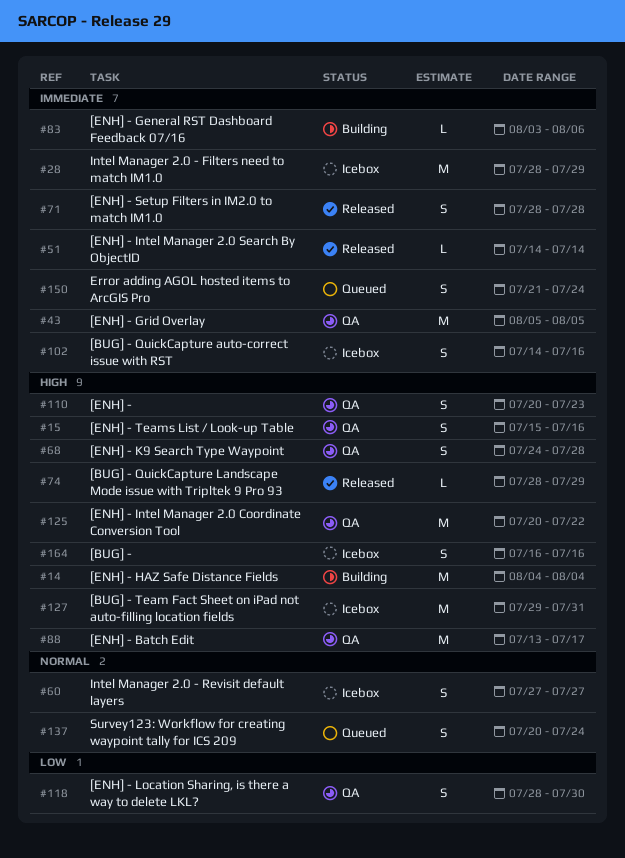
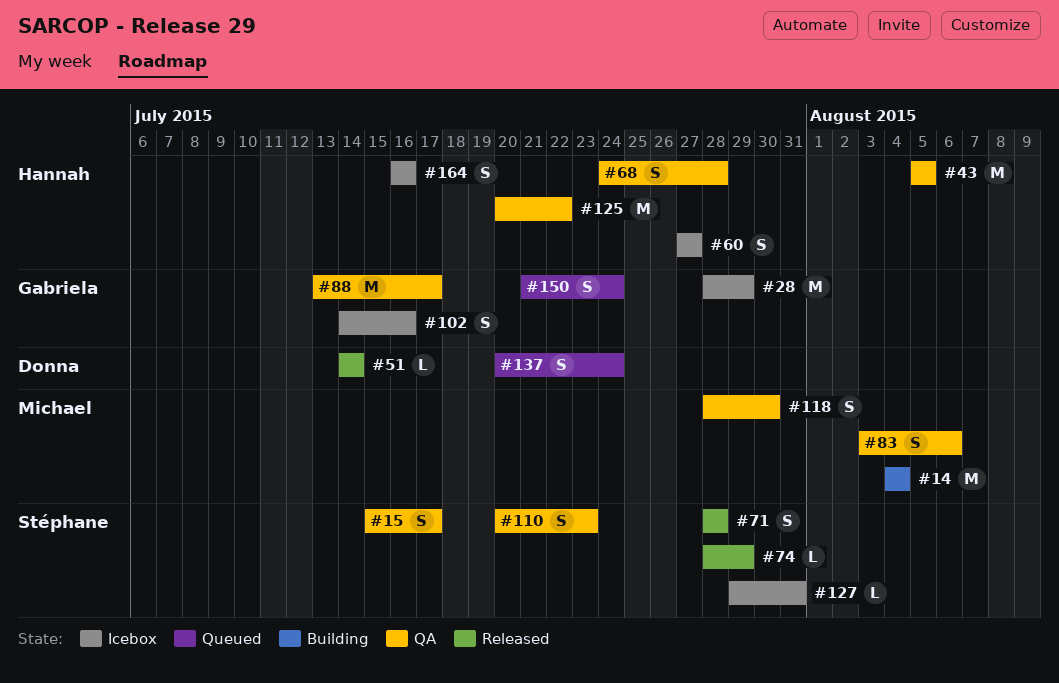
#15, due: Jul 16 -> Jul 17
#83, status: Building -> QA
#83, estimate: L -> S
#127, estimate: M -> L

